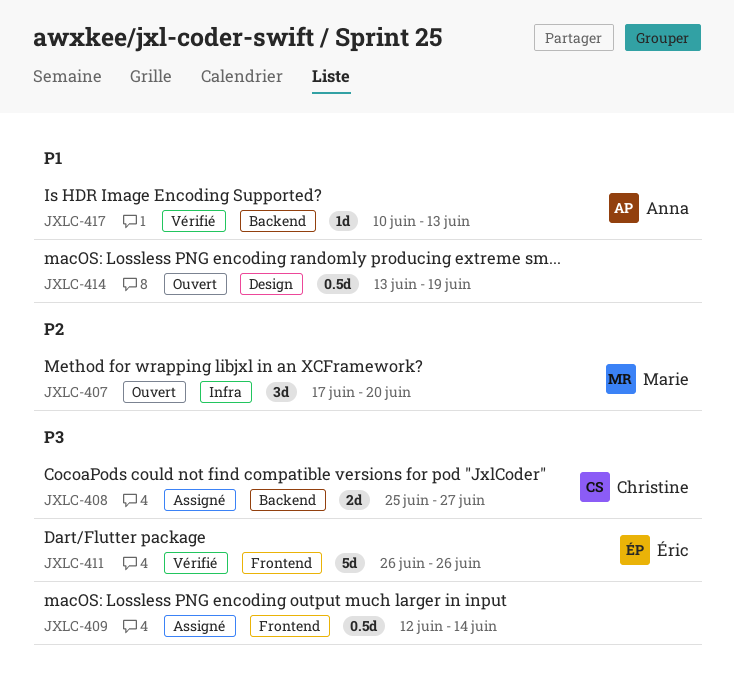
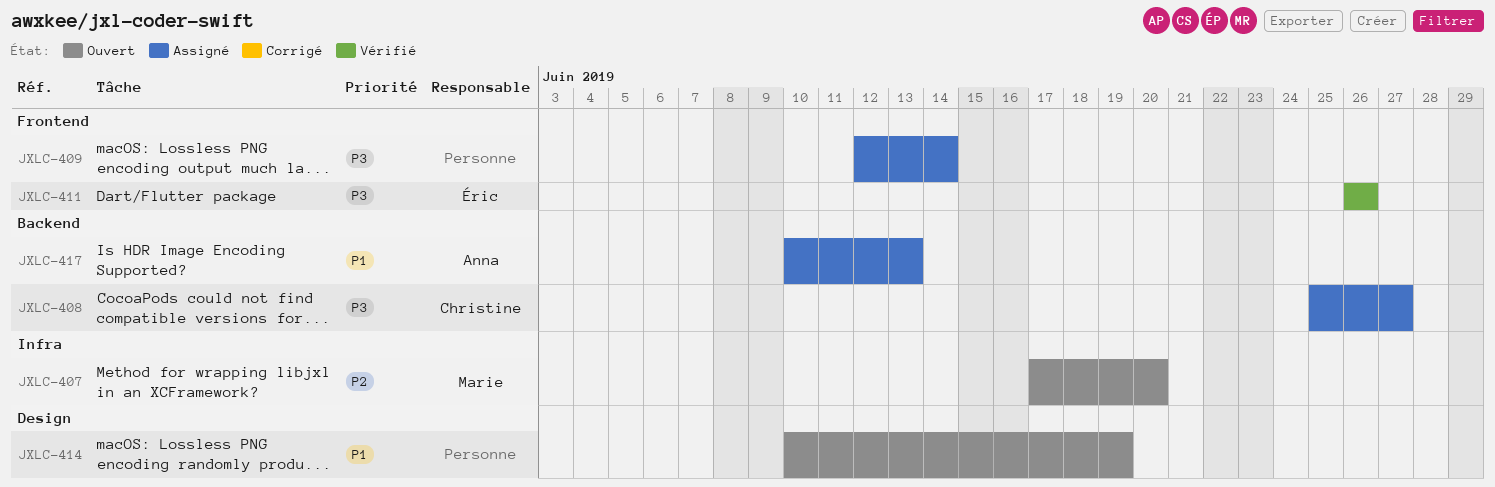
JXLC-414, start: Jun 13 -> Jun 10
JXLC-417, status: Vérifié -> Assigné

